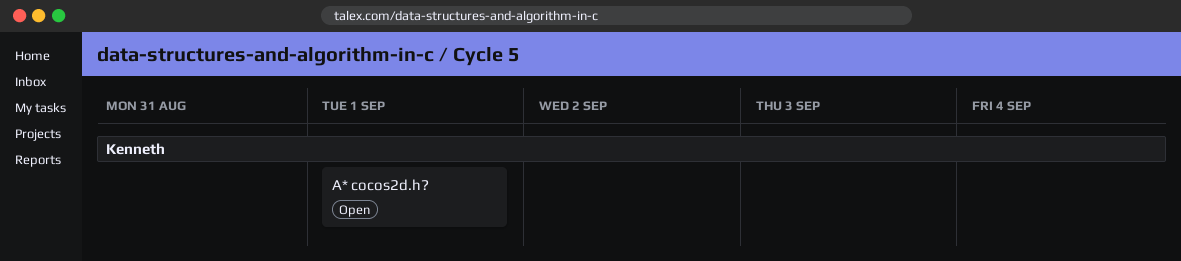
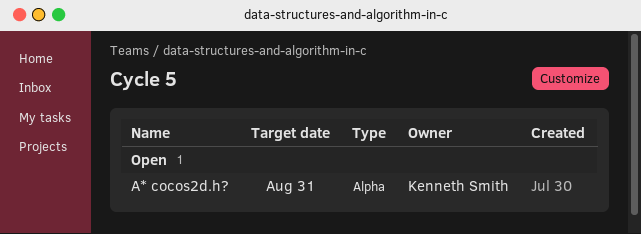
A* cocos2d.h?, due: Sep 1 -> Aug 31

